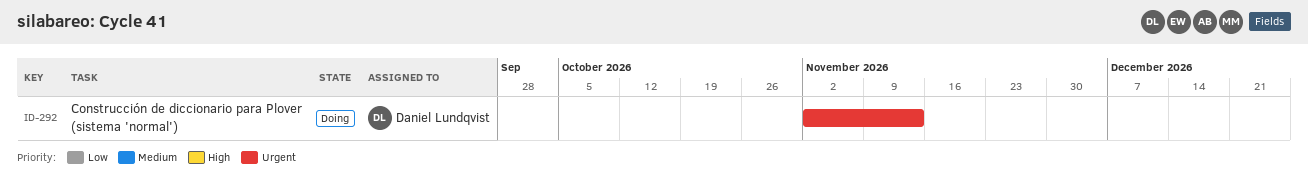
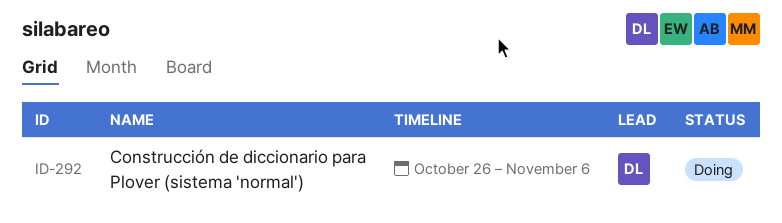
ID-292, start: Nov 2 -> Oct 26
ID-292, due: Nov 13 -> Nov 6

